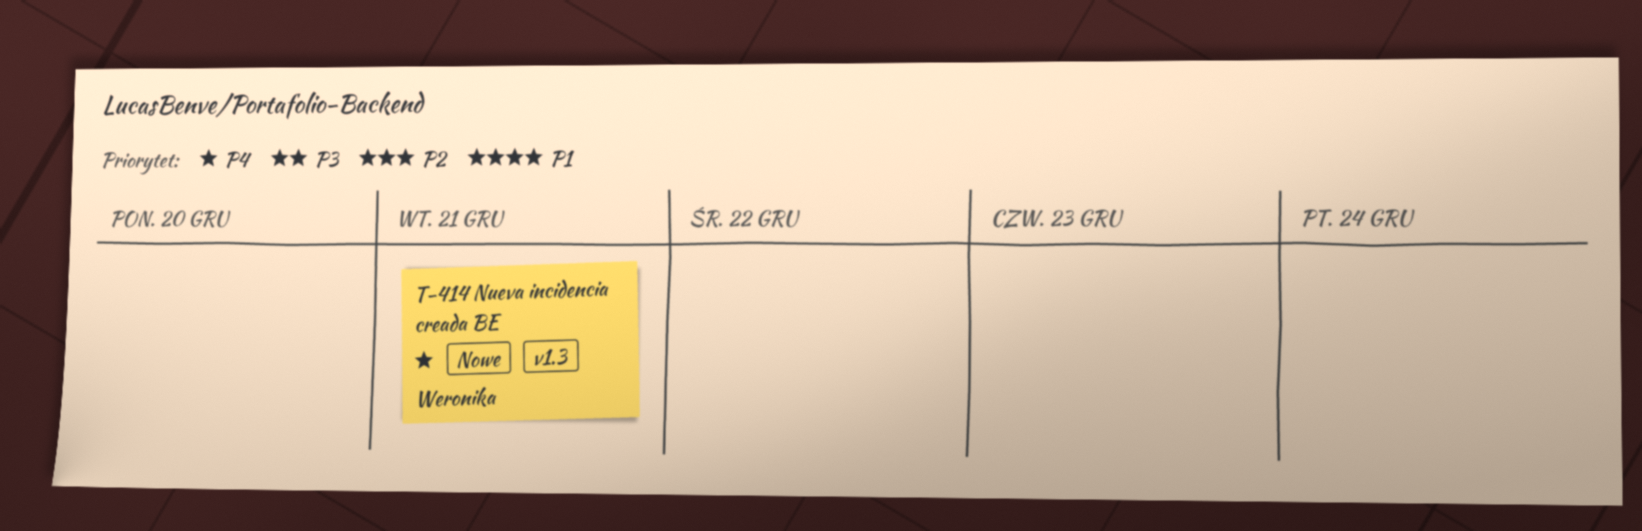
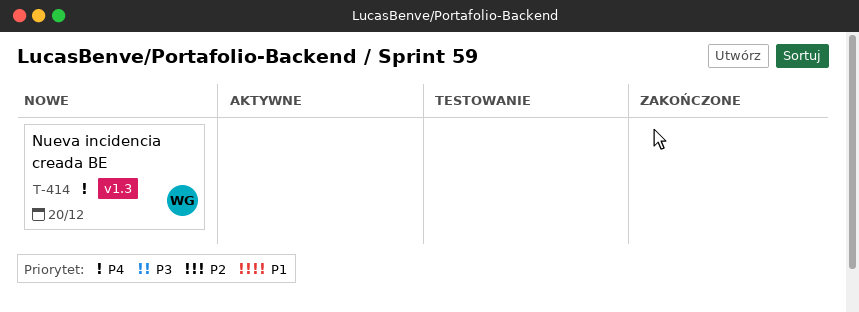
T-414, due: Dec 21 -> Dec 20

